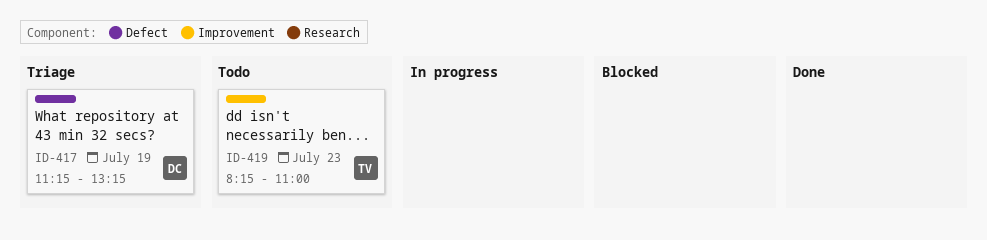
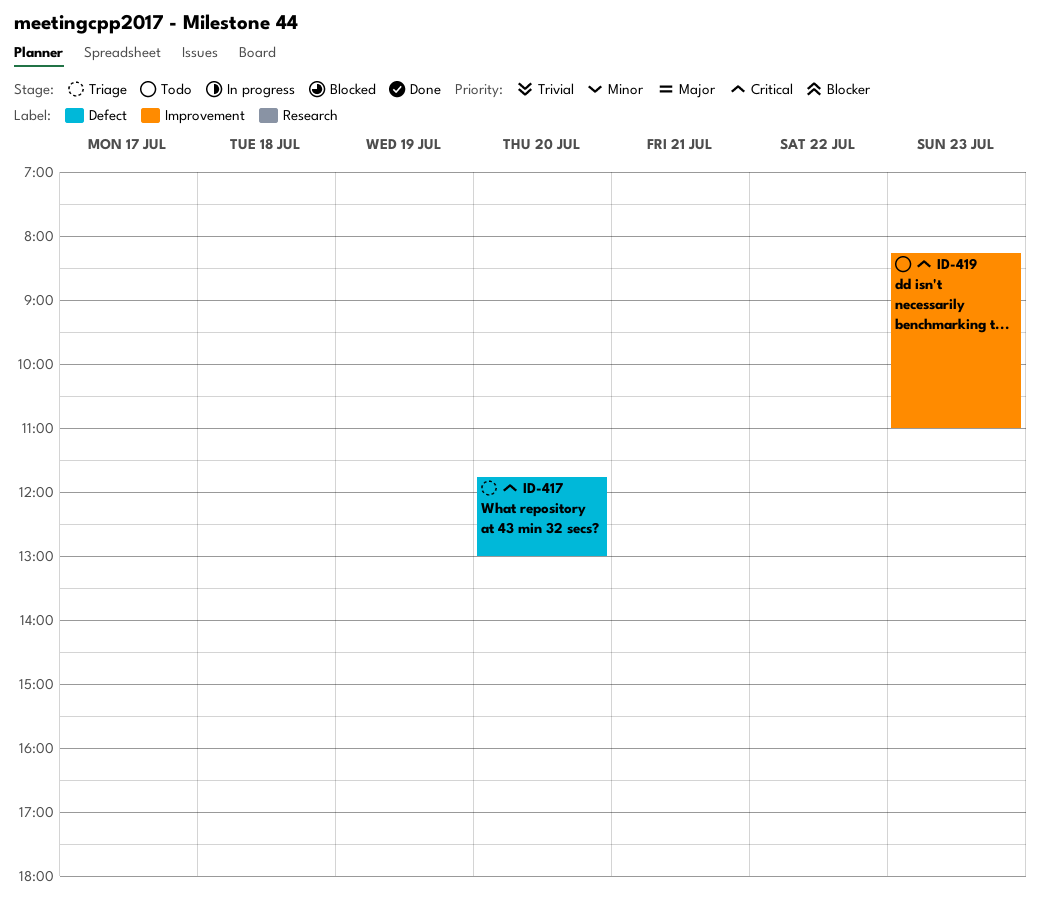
ID-417, day: Jul 19 -> Jul 20
ID-417, begins: 11:15 -> 11:45
ID-417, ends: 13:15 -> 13:00

